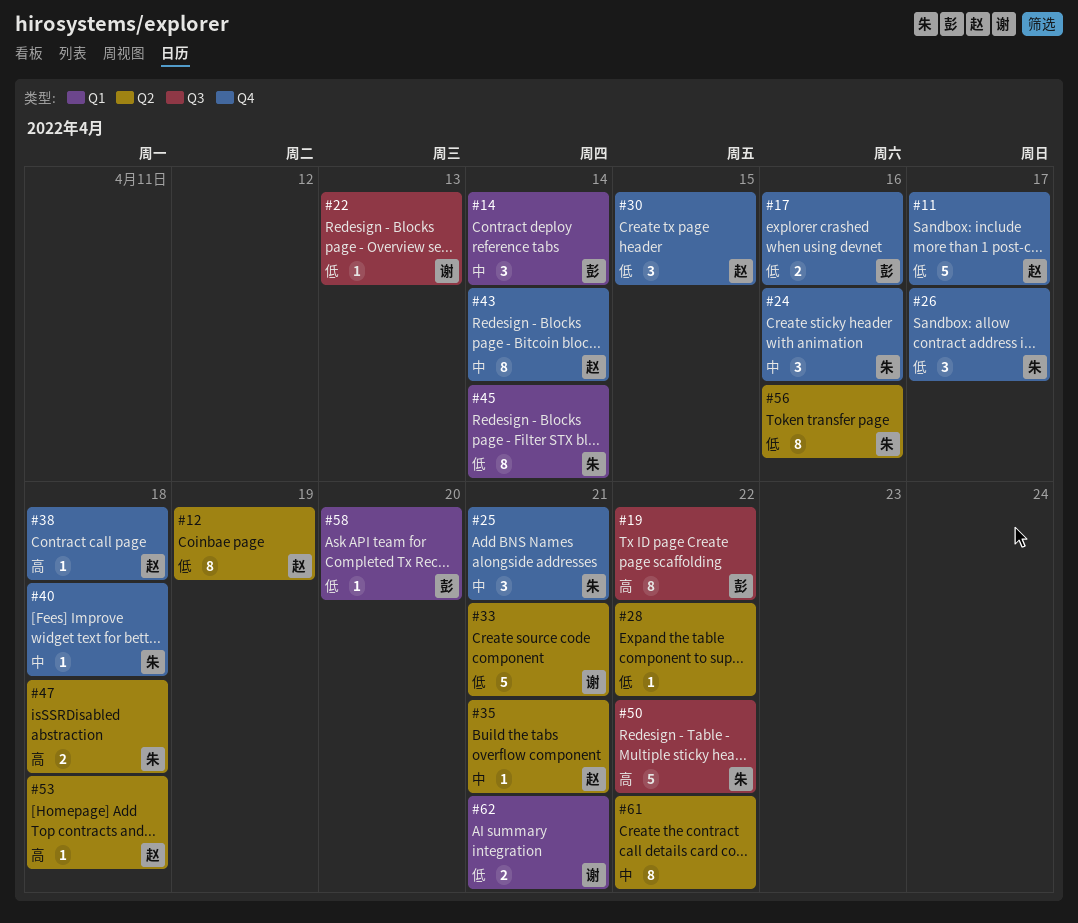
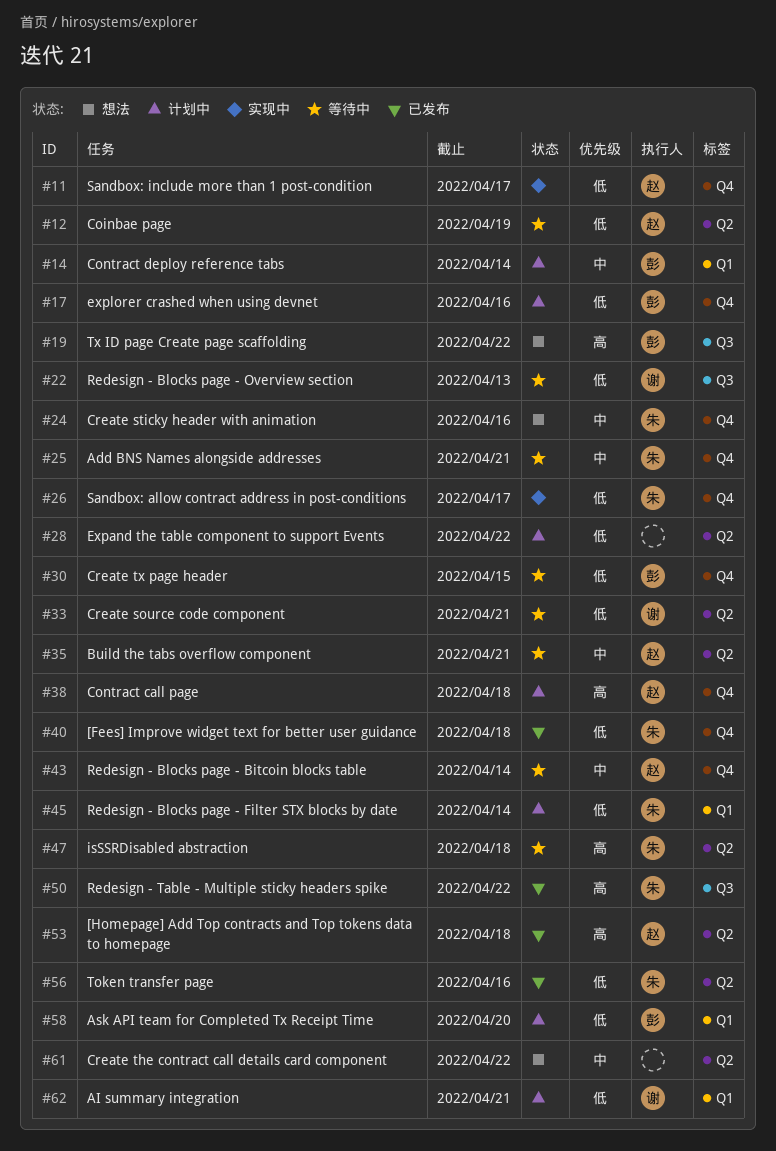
#30, owner: 赵 -> 彭
#40, priority: 中 -> 低

